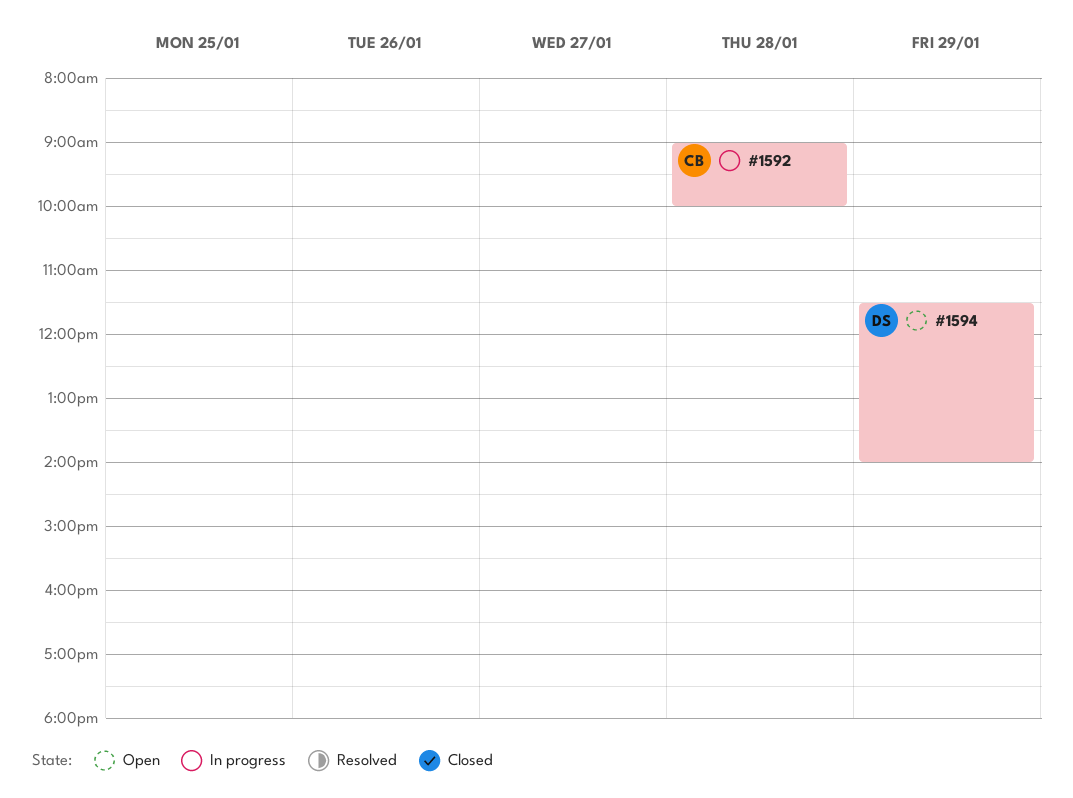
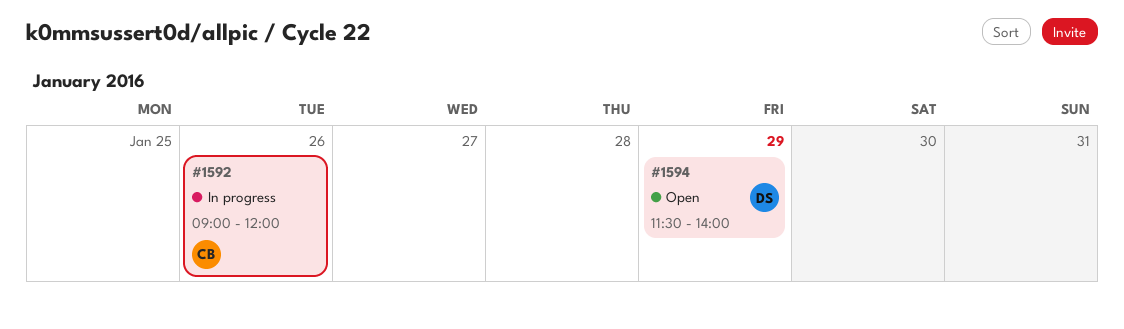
#1592, day: Jan 28 -> Jan 26
#1592, ends: 10:00 -> 12:00

